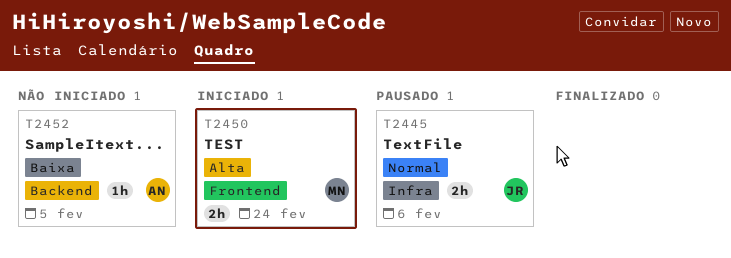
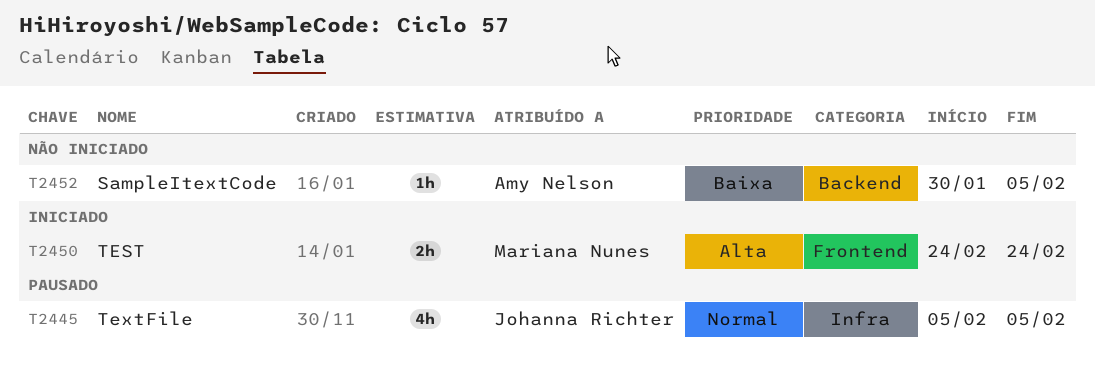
T2445, estimate: 2h -> 4h
T2445, due: Feb 6 -> Feb 5

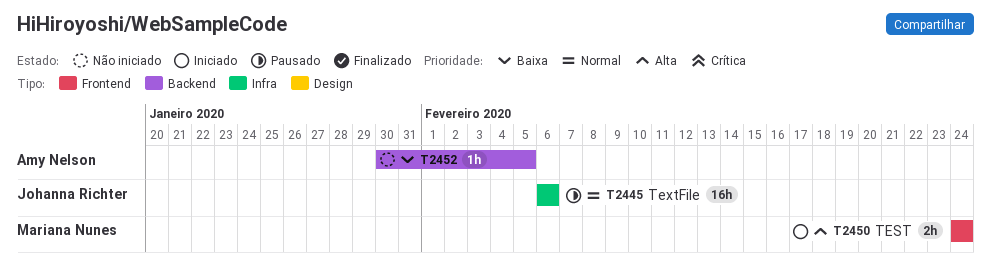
T2445, estimate: 4h -> 16h
T2445, start: Feb 5 -> Feb 6
T2445, due: Feb 5 -> Feb 6

